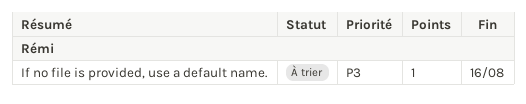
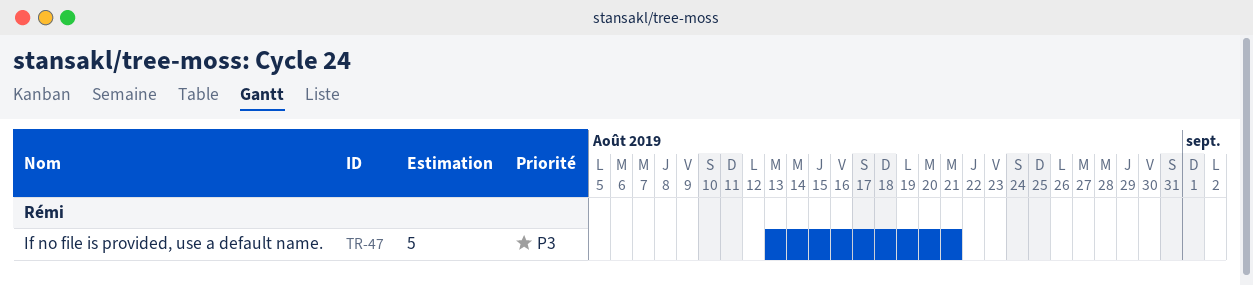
If no file is provided, use a default name., estimate: 1 -> 5
If no file is provided, use a default name., due: Aug 16 -> Aug 21

